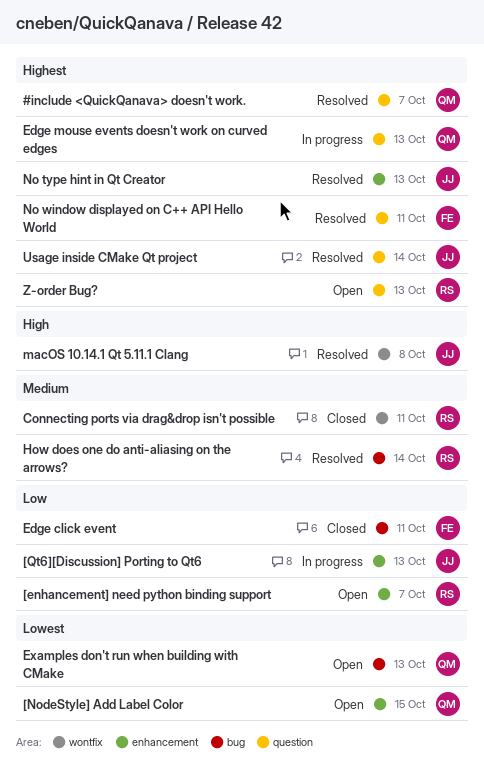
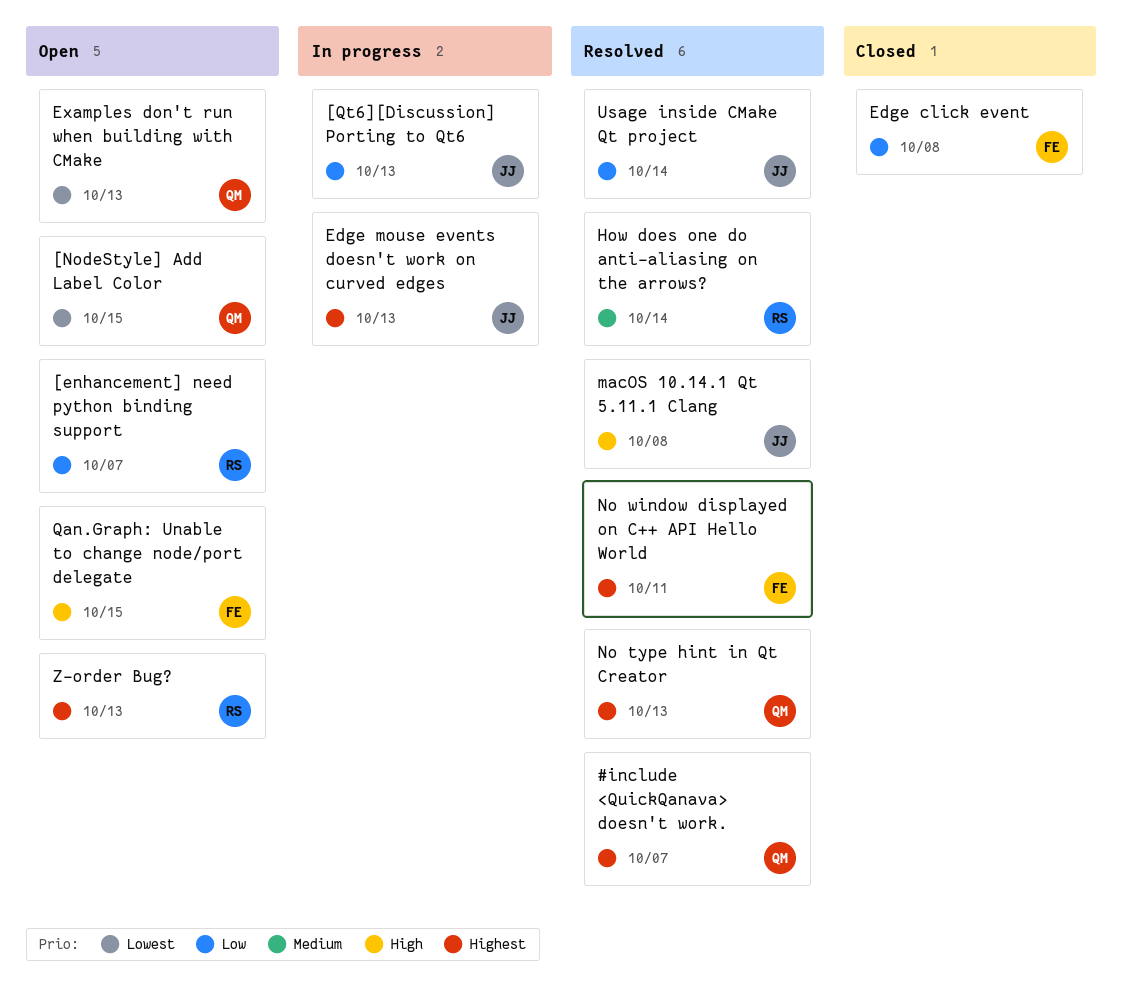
Connecting ports via drag&drop isn't possible: present -> none
Edge click event, due: Oct 11 -> Oct 8
Edge mouse events doesn't work on curved edges, owner: QM -> JJ
No type hint in Qt Creator, owner: JJ -> QM
Qan.Graph: Unable to change node/port delegate: none -> present
Usage inside CMake Qt project, priority: Highest -> Low

